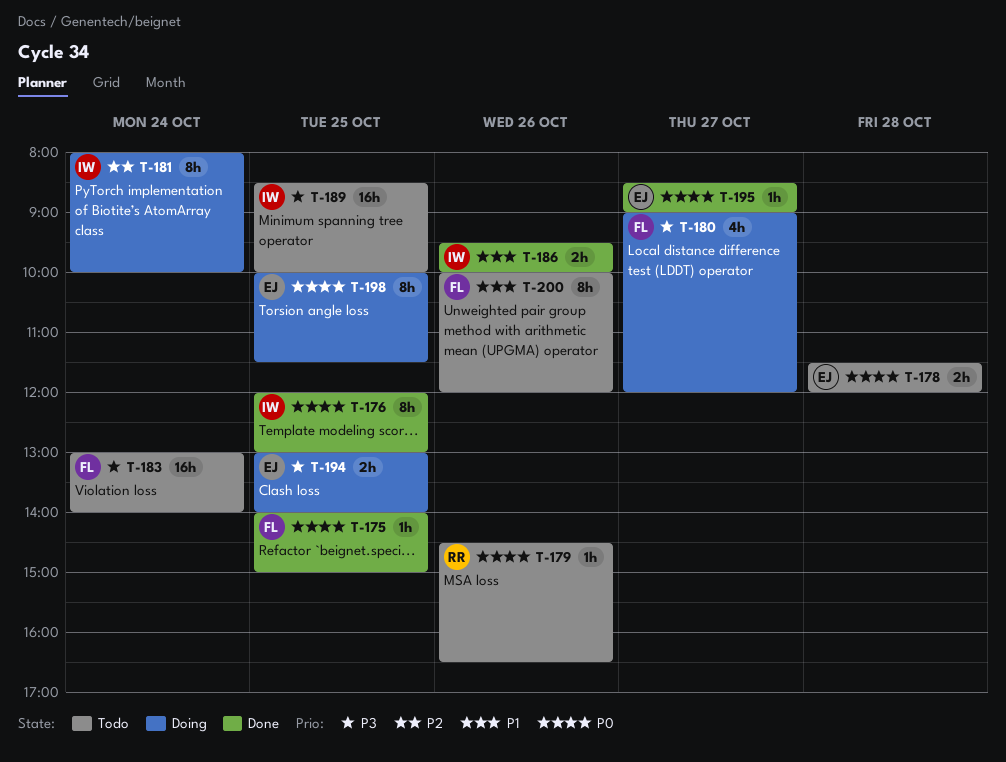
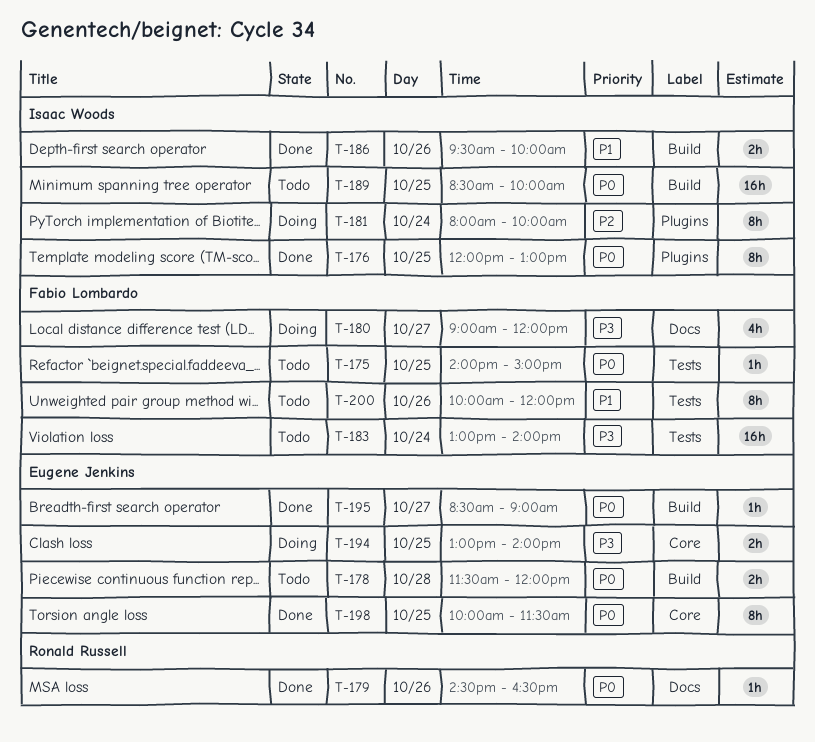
T-175, status: Done -> Todo
T-179, status: Todo -> Done
T-189, priority: P3 -> P0
T-198, status: Doing -> Done

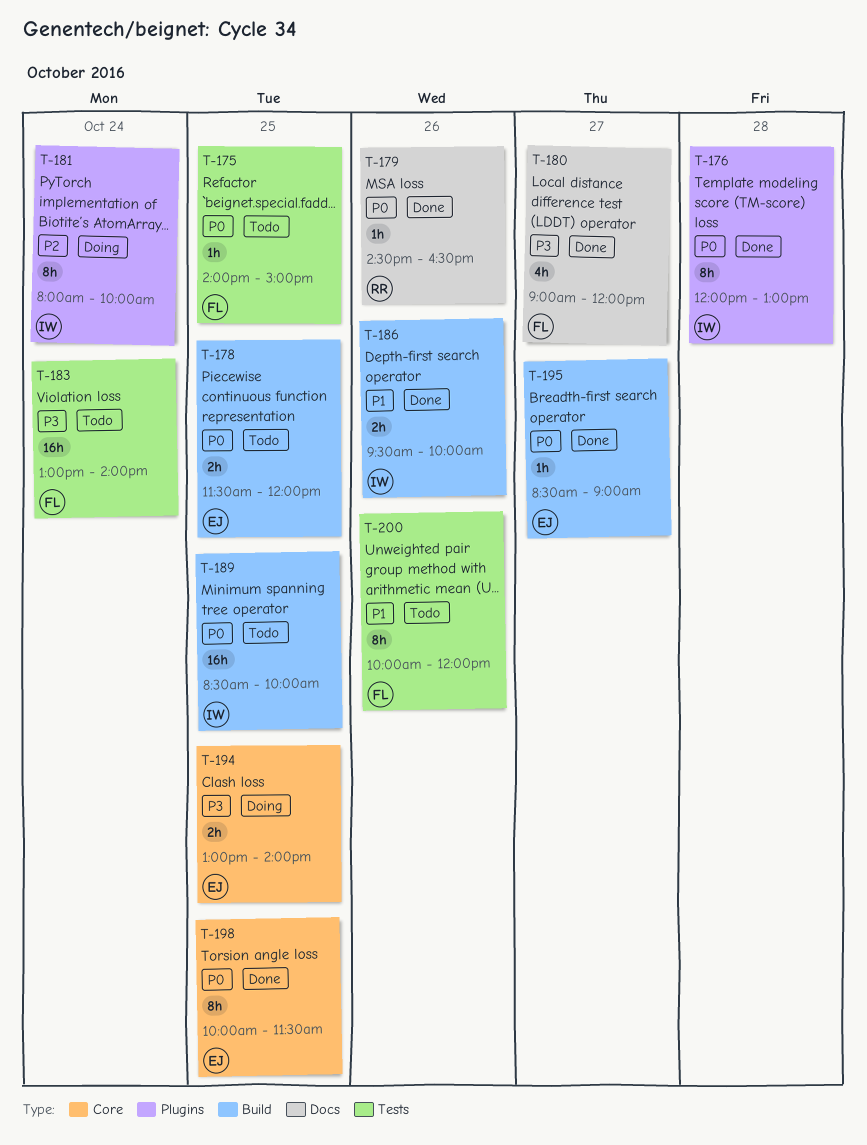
T-176, day: Oct 25 -> Oct 28
T-178, day: Oct 28 -> Oct 25
T-180, status: Doing -> Done

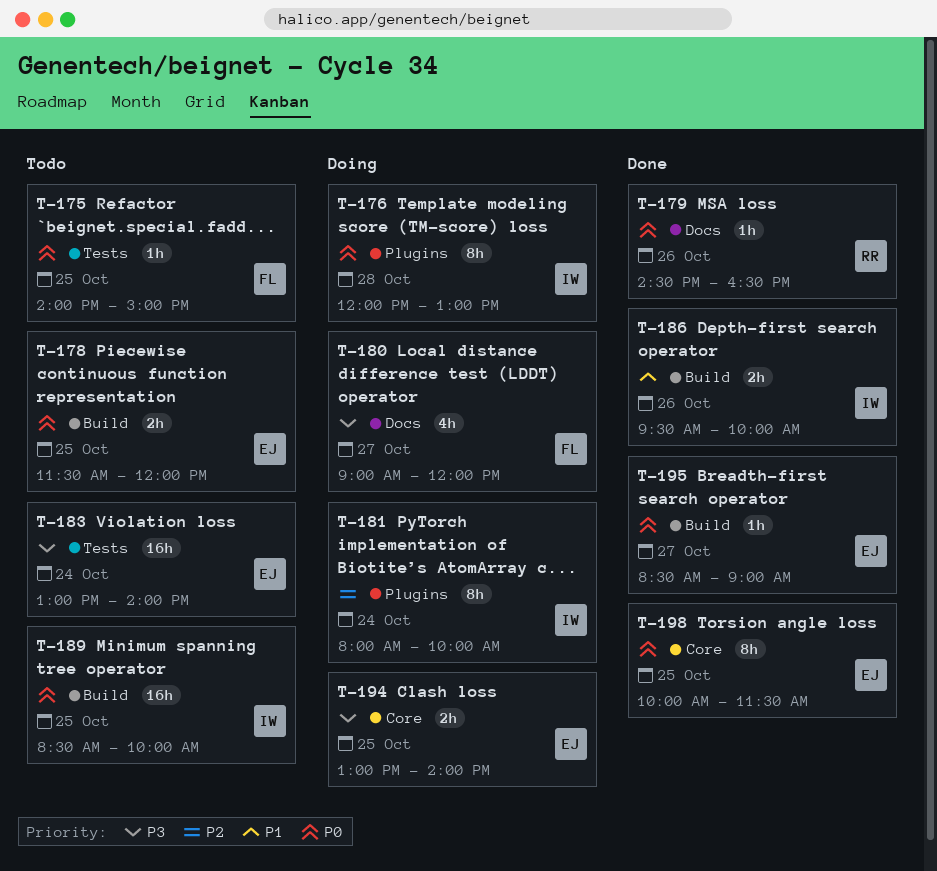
T-176, status: Done -> Doing
T-180, status: Done -> Doing
T-183, owner: FL -> EJ
T-200: present -> none

